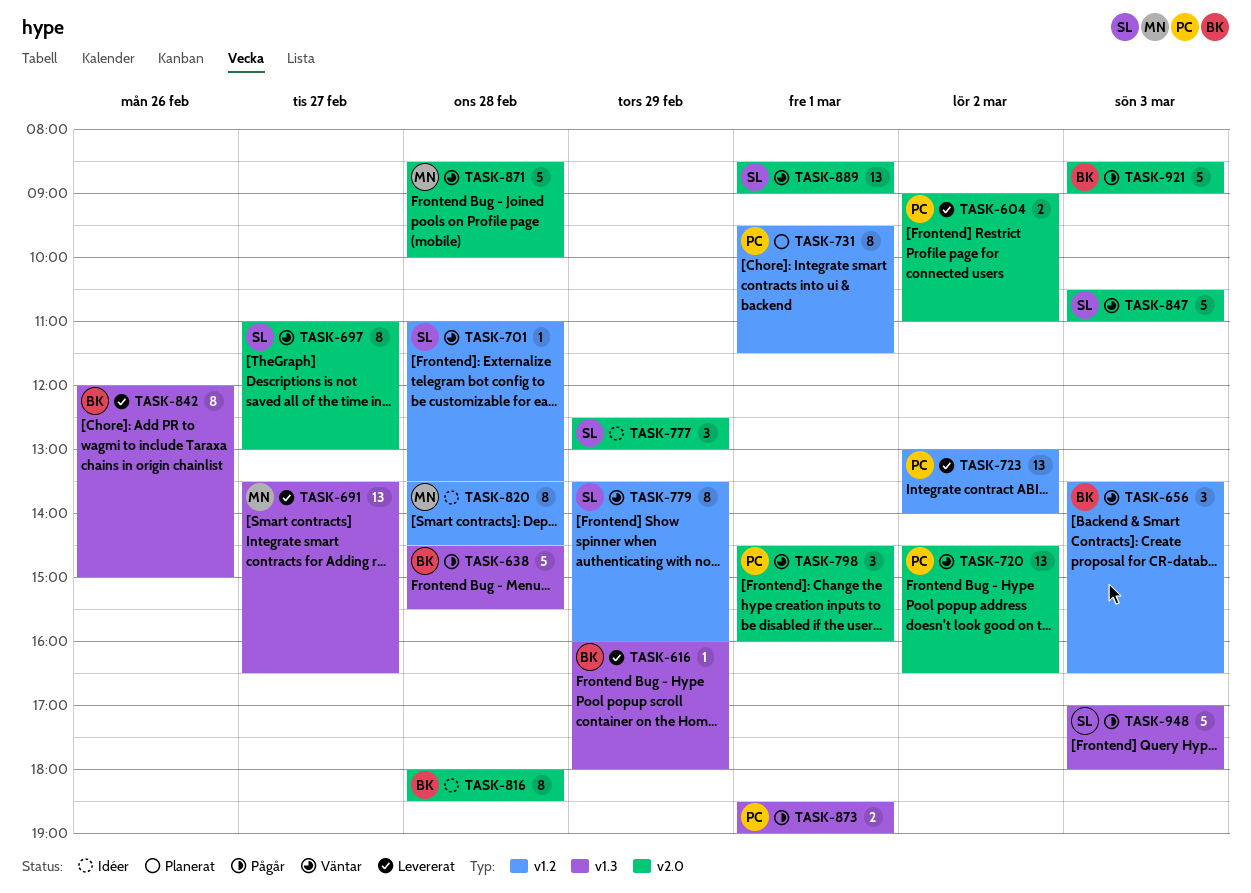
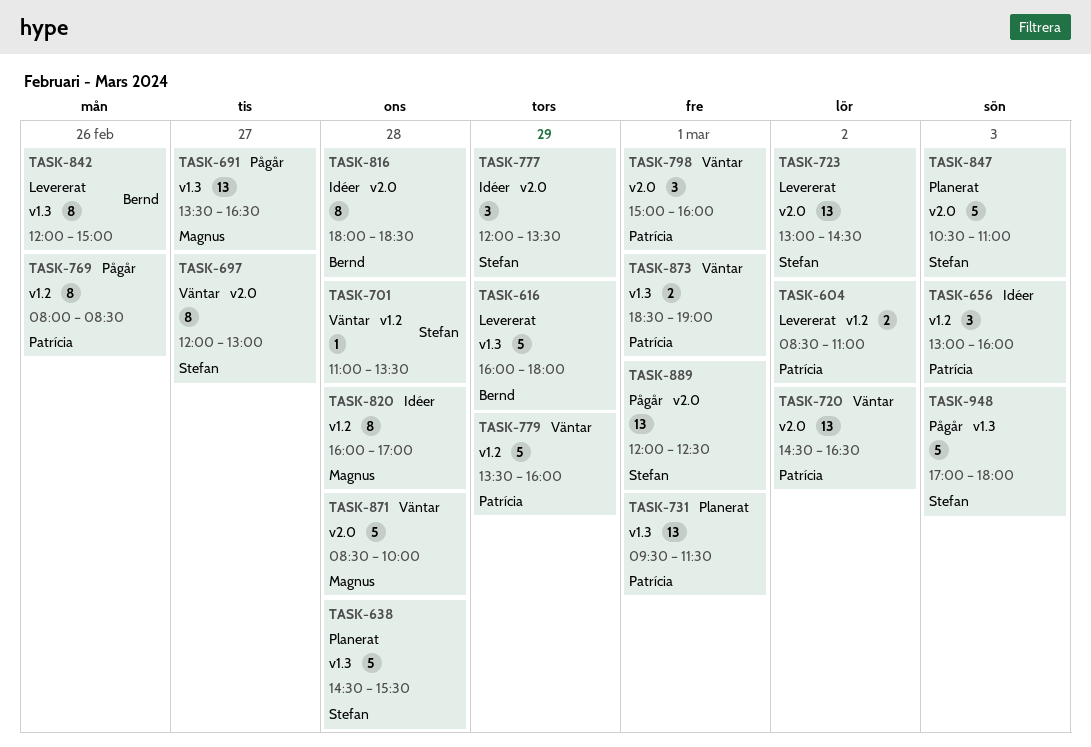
TASK-604, label: v2.0 -> v1.2
TASK-604, begins: 09:00 -> 08:30
TASK-616, estimate: 1 -> 5
TASK-638, status: Pågår -> Planerat
TASK-638, owner: Bernd -> Stefan
TASK-656, status: Väntar -> Idéer
TASK-656, owner: Bernd -> Patrícia
TASK-656, begins: 13:30 -> 13:00
TASK-656, ends: 16:30 -> 16:00
TASK-691, status: Levererat -> Pågår
TASK-697, begins: 11:00 -> 12:00
TASK-723, owner: Patrícia -> Stefan
TASK-723, label: v1.2 -> v2.0
TASK-723, ends: 14:00 -> 14:30
TASK-731, label: v1.2 -> v1.3
TASK-731, estimate: 8 -> 13
TASK-769: none -> present
TASK-777, begins: 12:30 -> 12:00
TASK-777, ends: 13:00 -> 13:30
TASK-779, owner: Stefan -> Patrícia
TASK-779, estimate: 8 -> 5
TASK-798, begins: 14:30 -> 15:00
TASK-820, begins: 13:30 -> 16:00
TASK-820, ends: 14:30 -> 17:00
TASK-847, status: Väntar -> Planerat
TASK-873, status: Pågår -> Väntar
TASK-889, status: Väntar -> Pågår
TASK-889, begins: 08:30 -> 12:00
TASK-889, ends: 09:00 -> 12:30
TASK-921: present -> none

